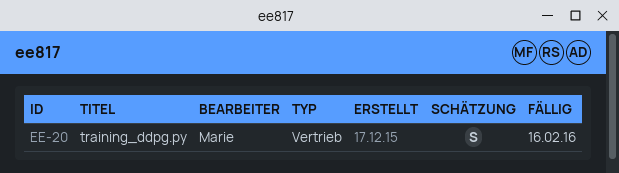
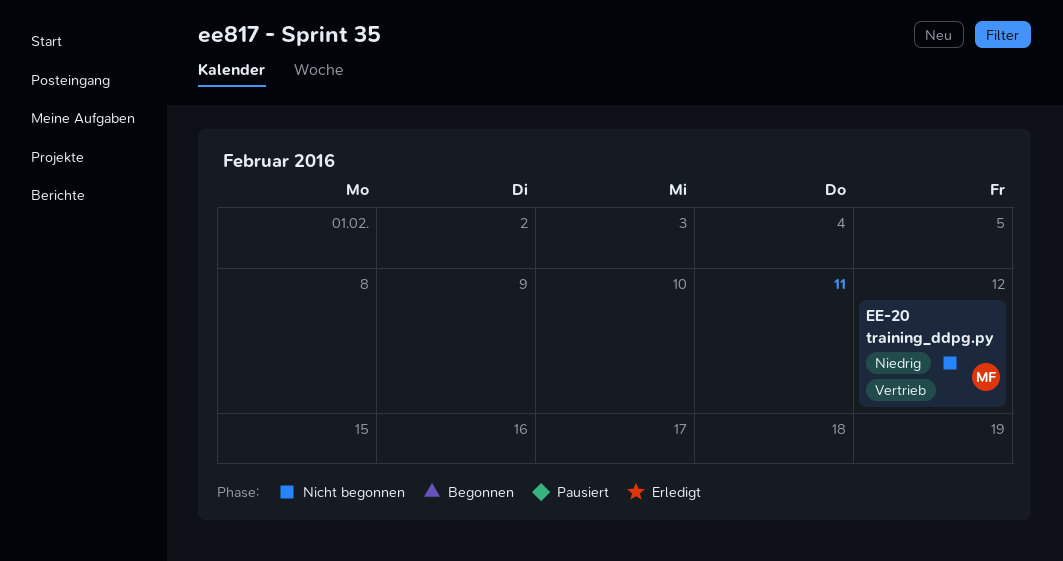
EE-20, due: Feb 16 -> Feb 12

